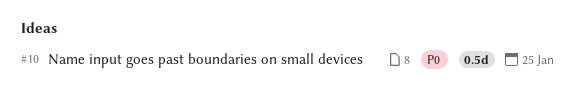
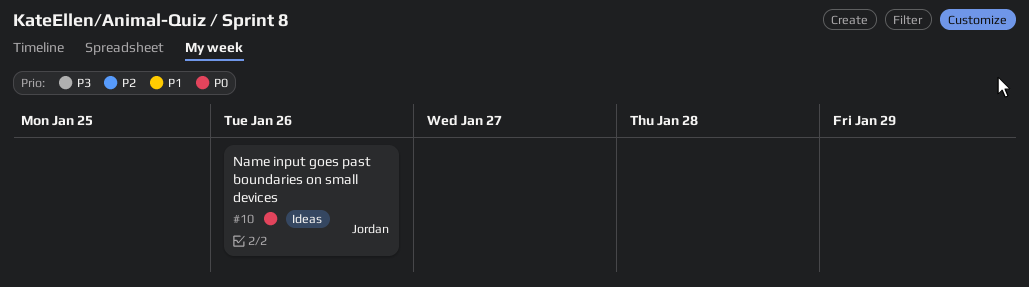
#10, due: Jan 25 -> Jan 26

